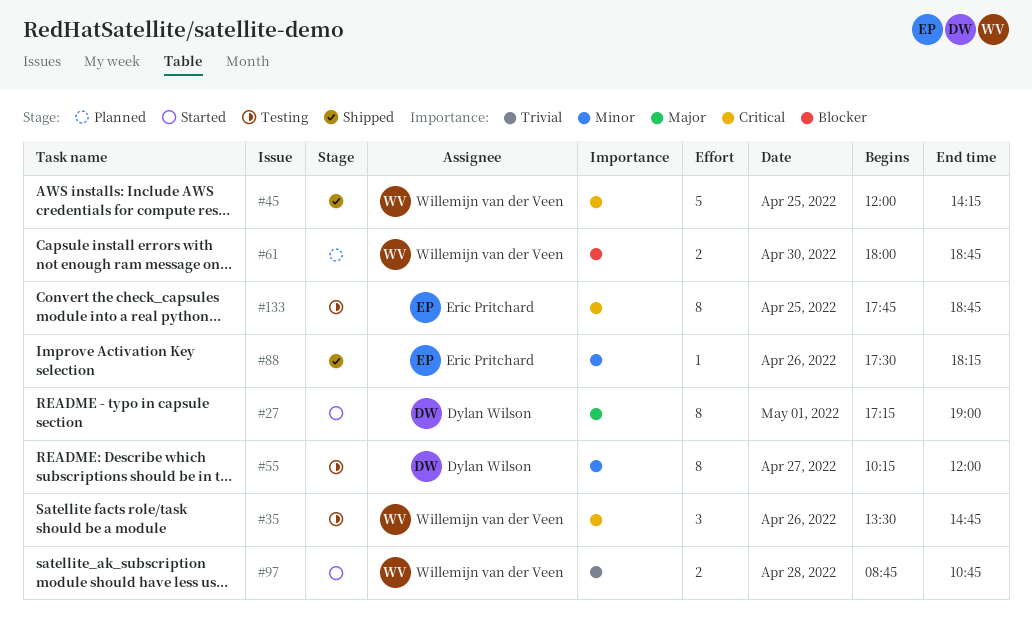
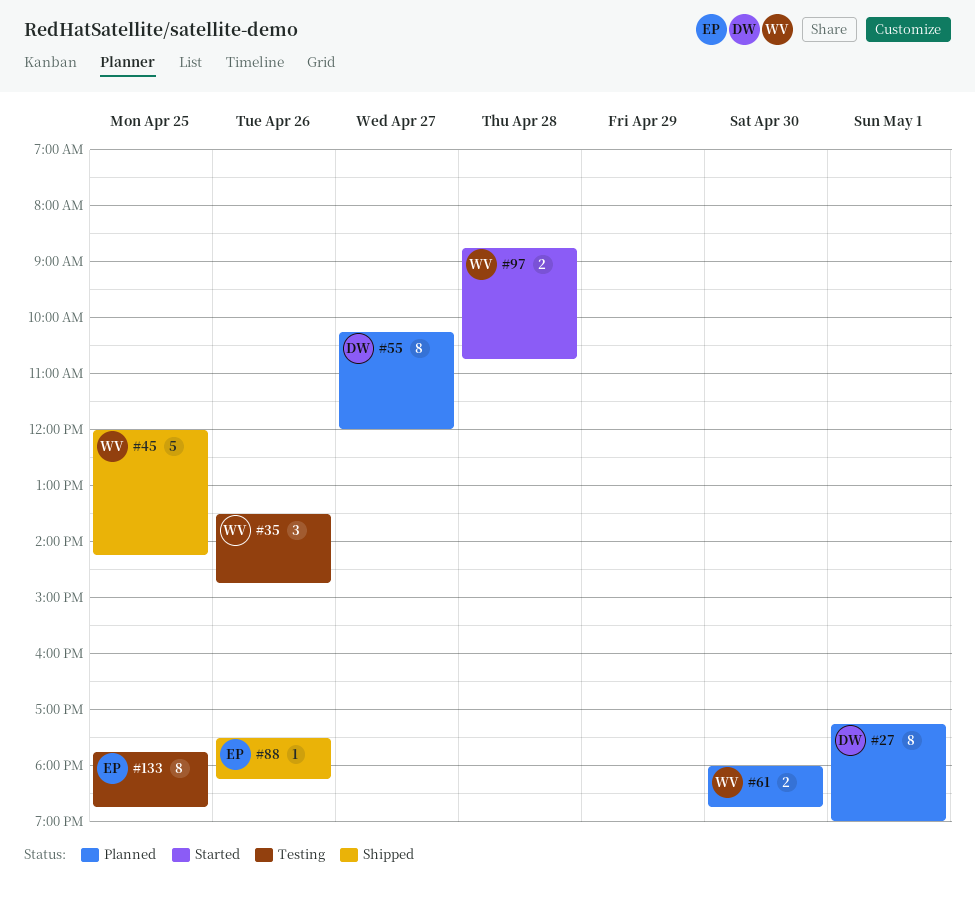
#27, status: Started -> Planned
#55, status: Testing -> Planned

